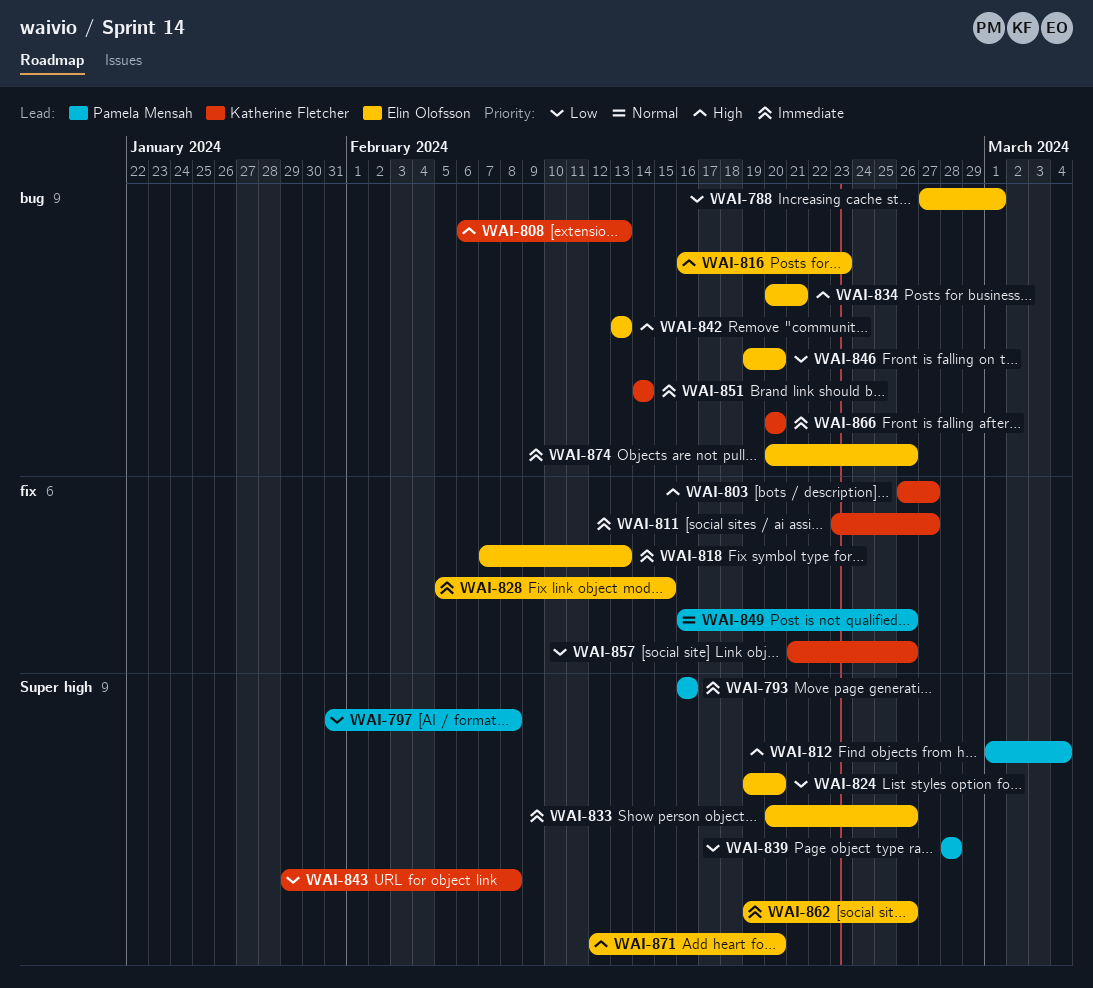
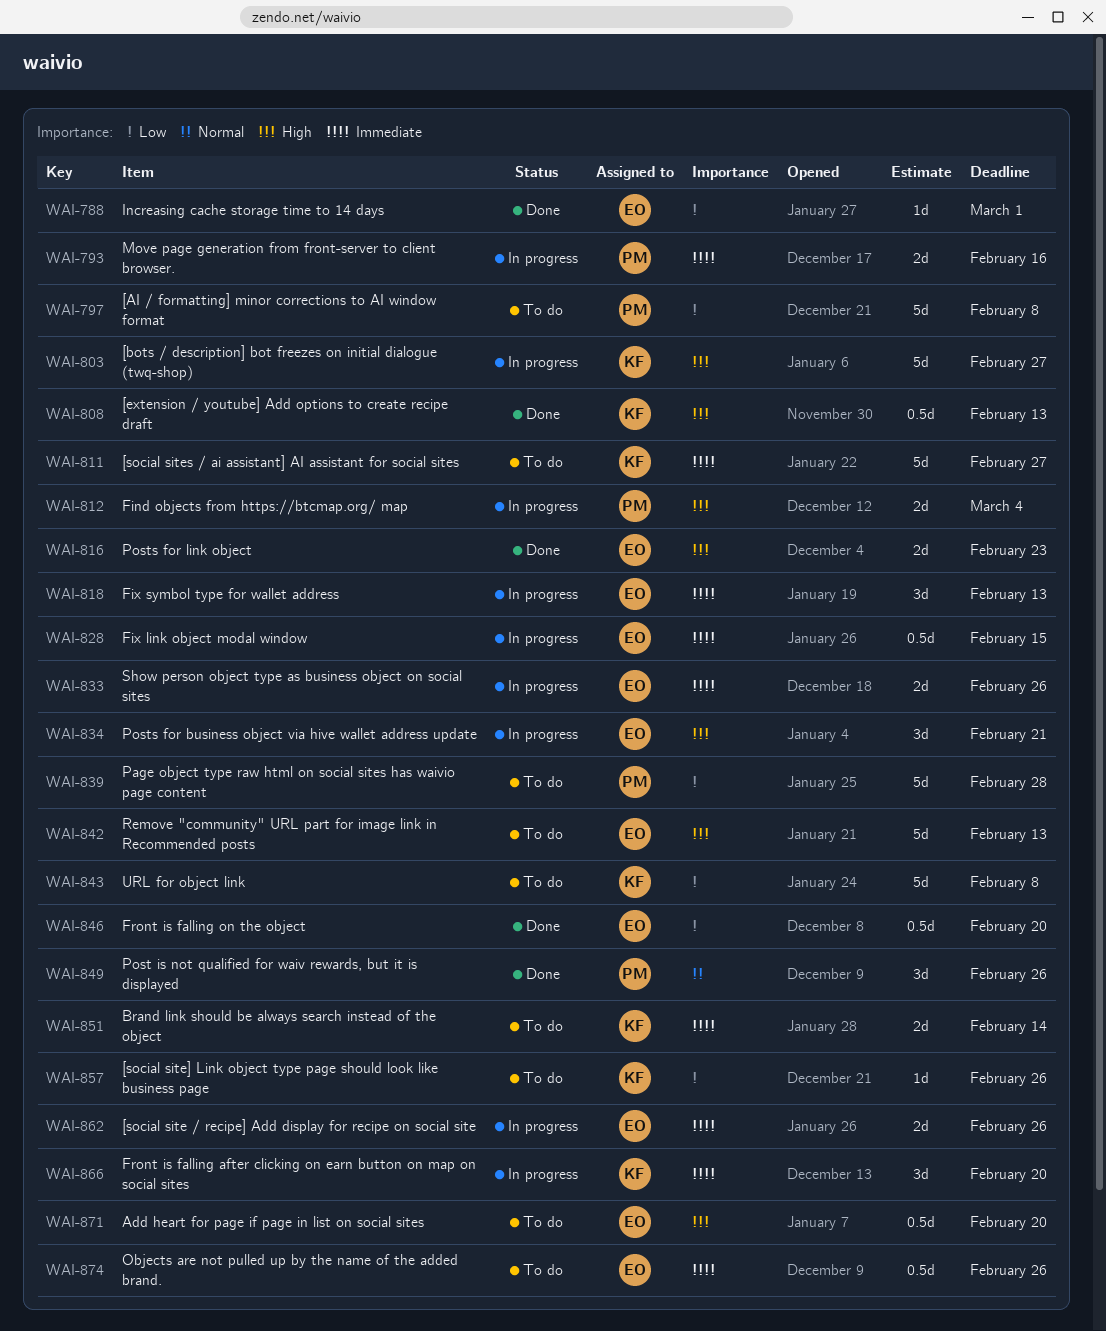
WAI-824: present -> none

